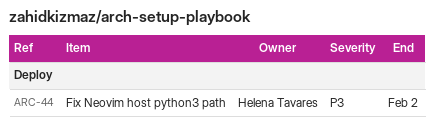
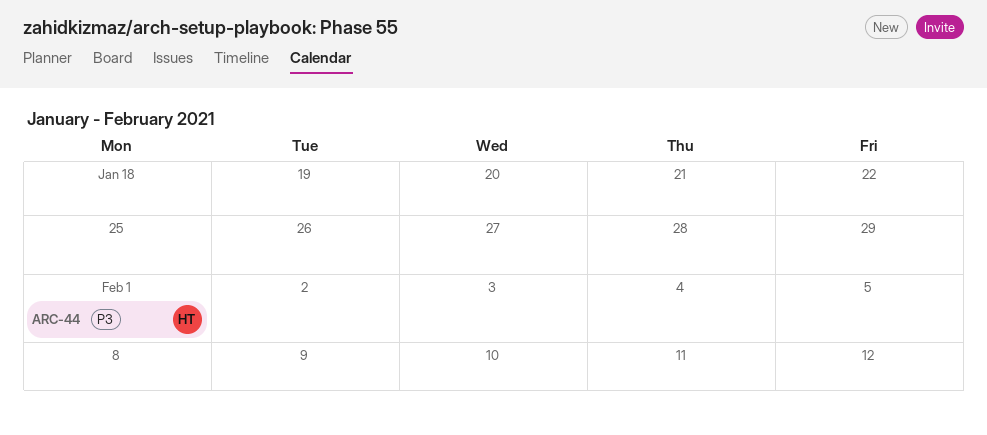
ARC-44, due: Feb 2 -> Feb 1

